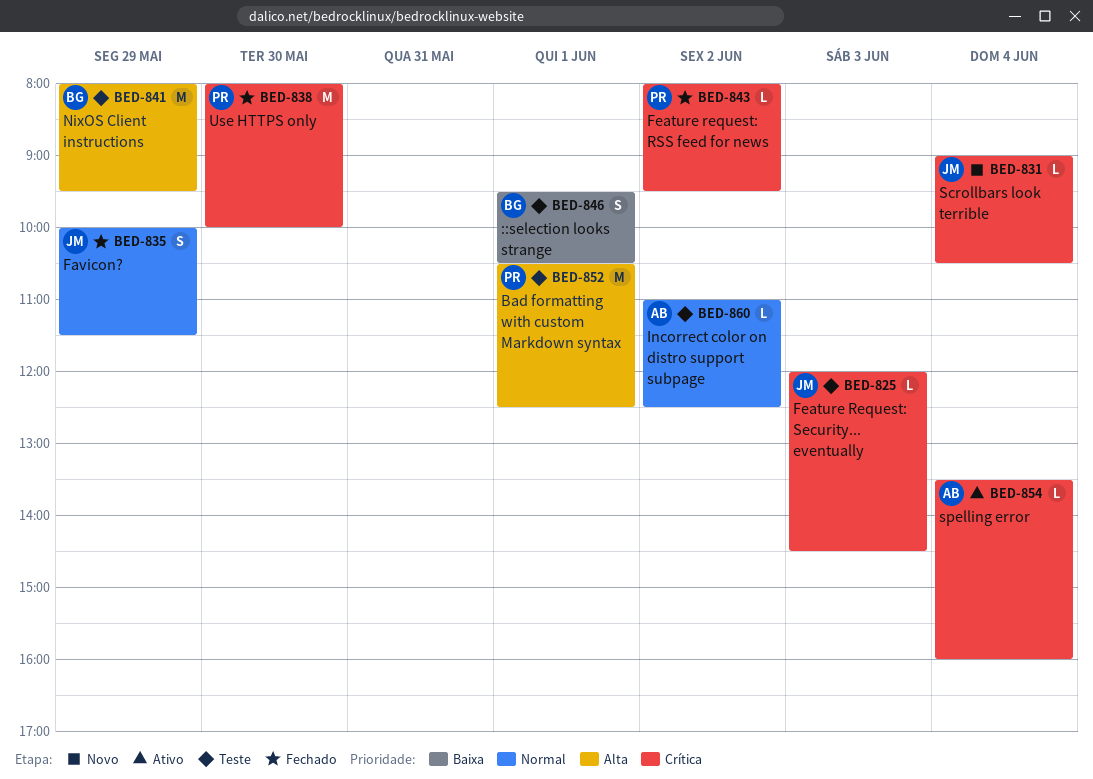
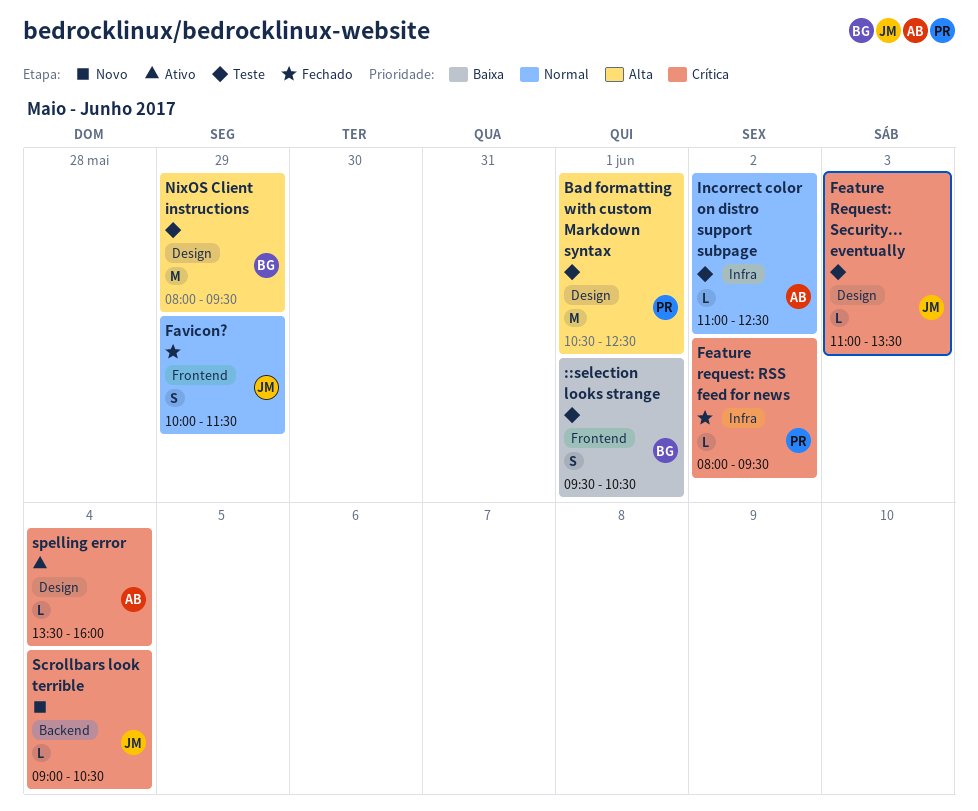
Feature Request: Security... eventually, begins: 12:00 -> 11:00
Feature Request: Security... eventually, ends: 14:30 -> 13:30
Use HTTPS only: present -> none

